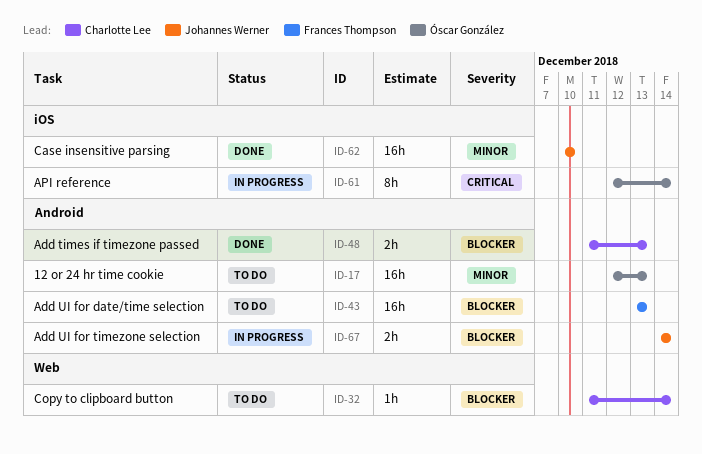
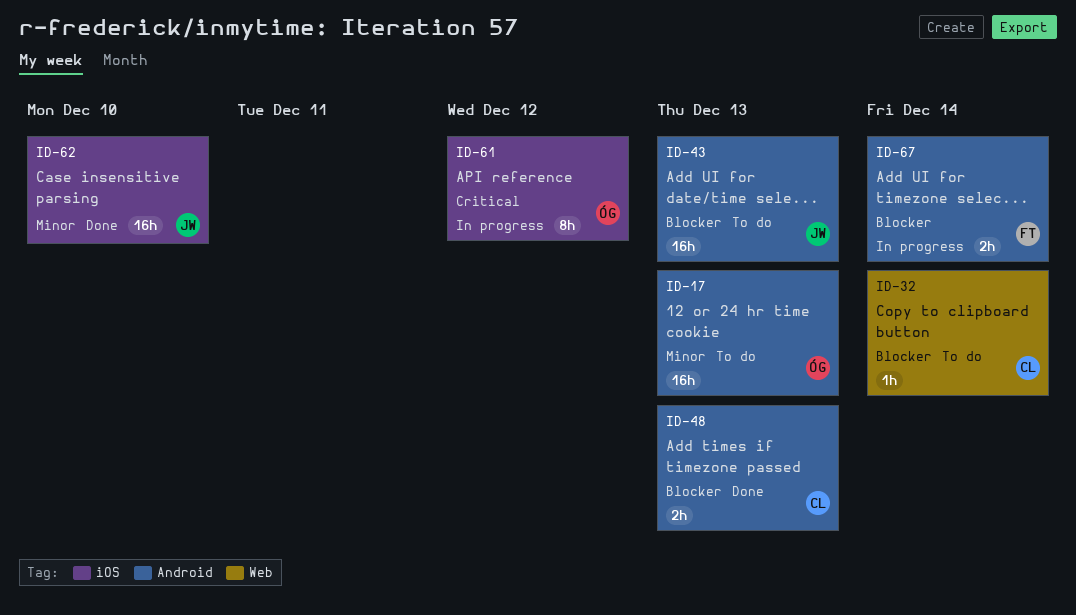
ID-43, owner: Frances Thompson -> Johannes Werner
ID-61, due: Dec 14 -> Dec 12
ID-67, owner: Johannes Werner -> Frances Thompson

